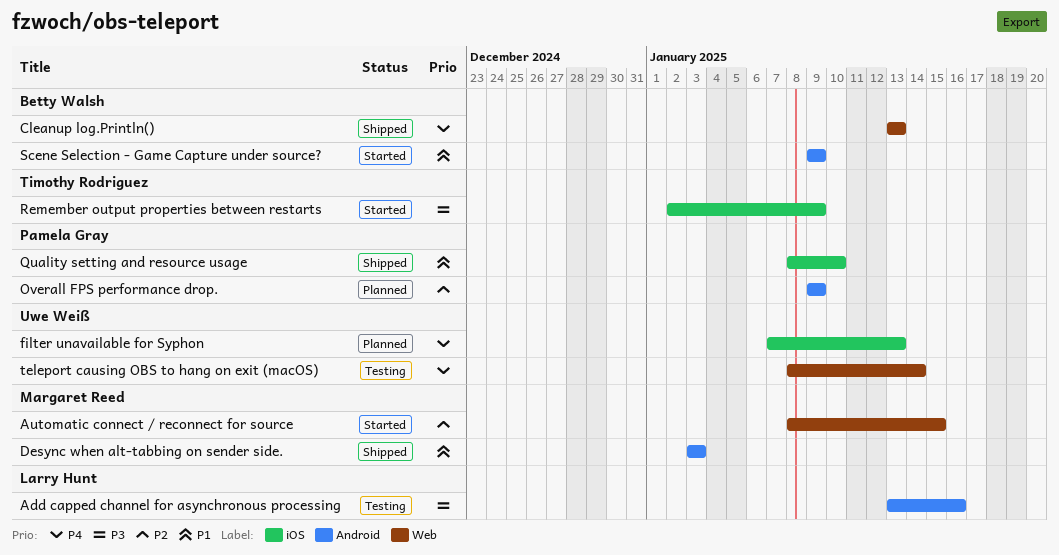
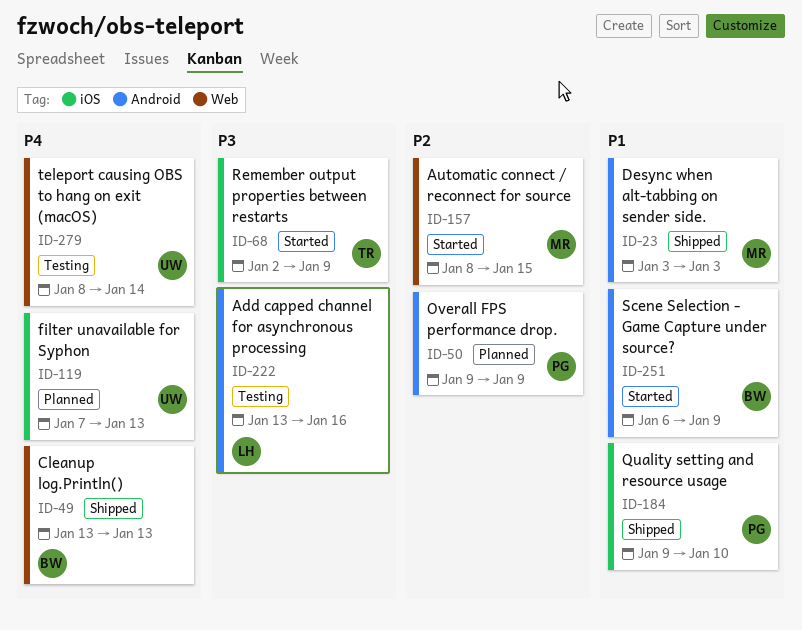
Quality setting and resource usage, start: Jan 8 -> Jan 9
Scene Selection - Game Capture under source?, start: Jan 9 -> Jan 6

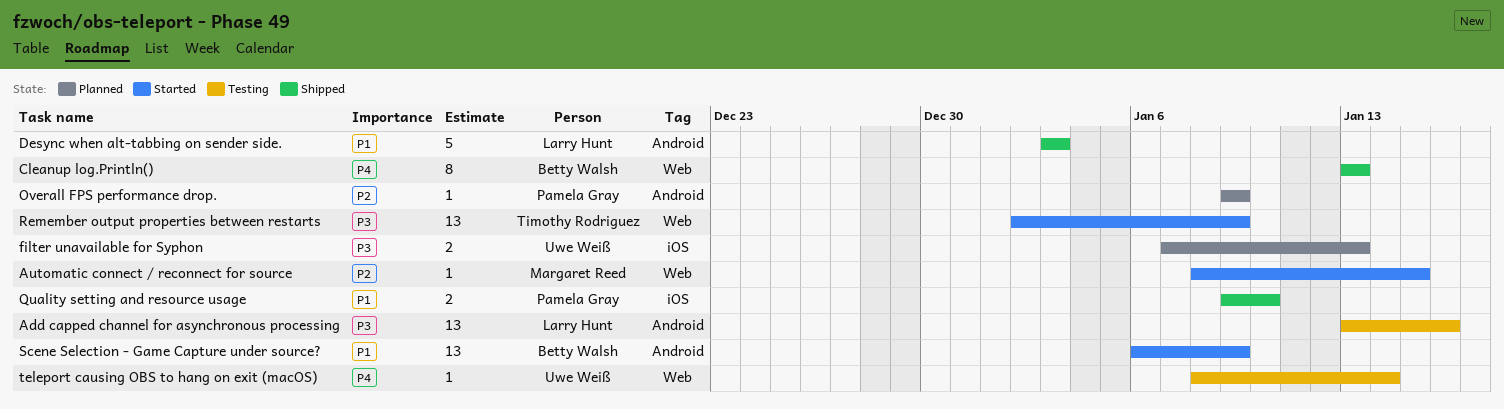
Desync when alt-tabbing on sender side., owner: Margaret Reed -> Larry Hunt
filter unavailable for Syphon, priority: P4 -> P3
Remember output properties between restarts, label: iOS -> Web

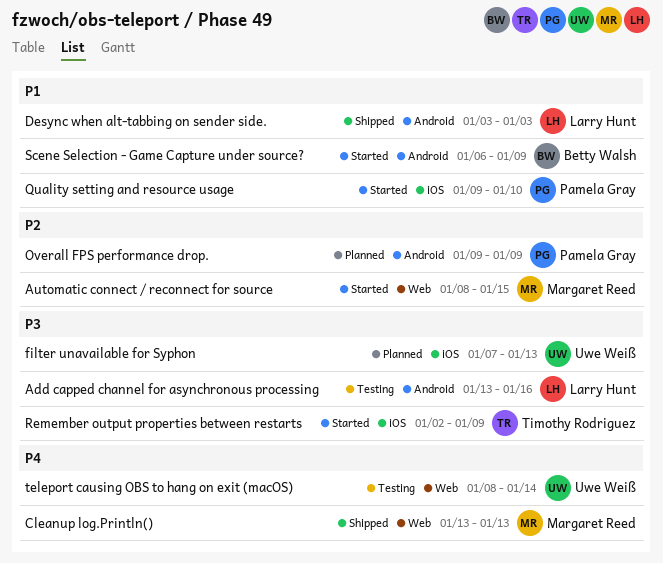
Cleanup log.Println(), owner: Betty Walsh -> Margaret Reed
Quality setting and resource usage, status: Shipped -> Started
Remember output properties between restarts, label: Web -> iOS

